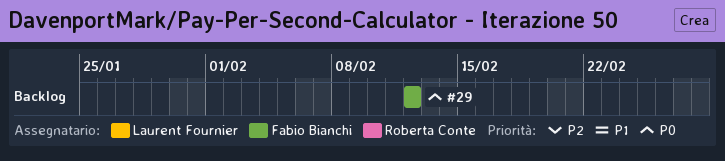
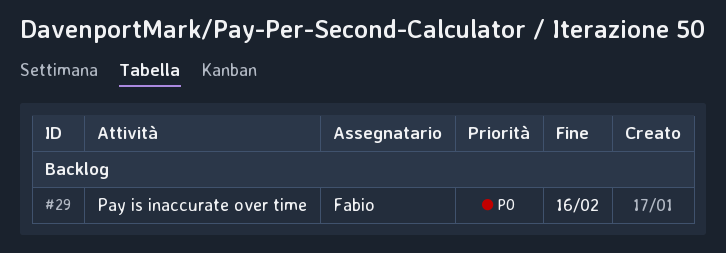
#29, due: Feb 12 -> Feb 16

